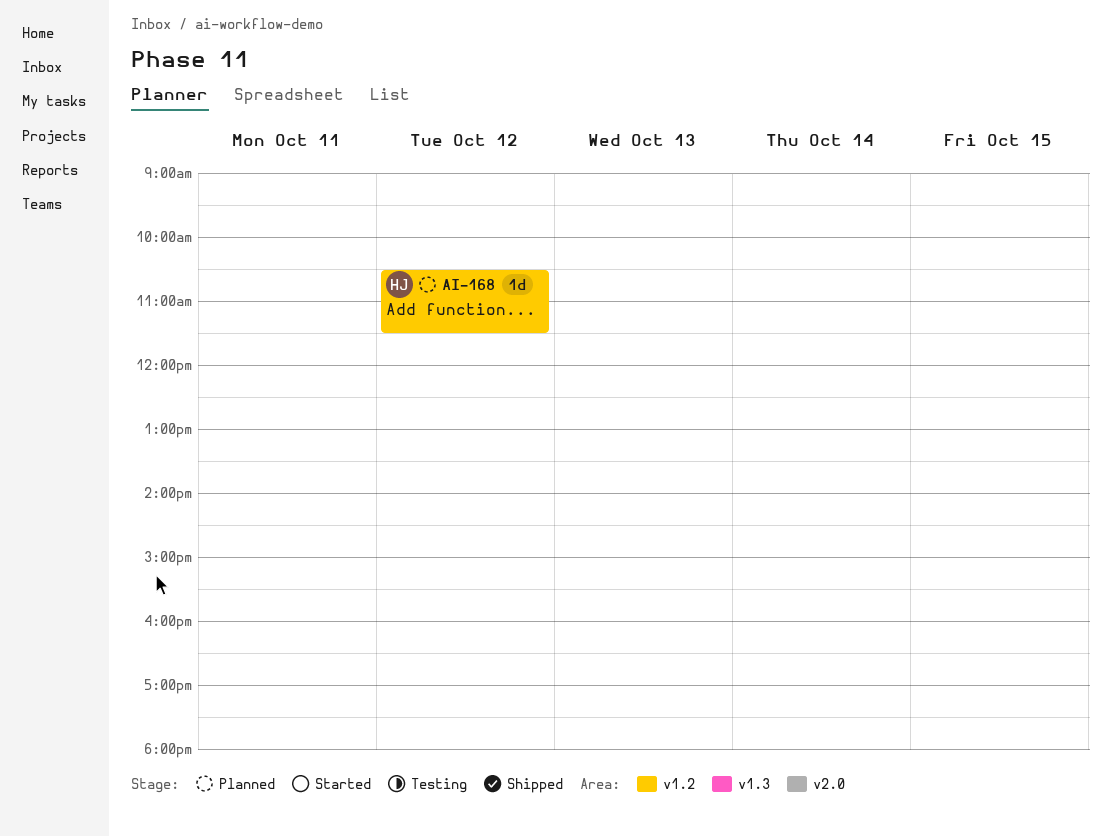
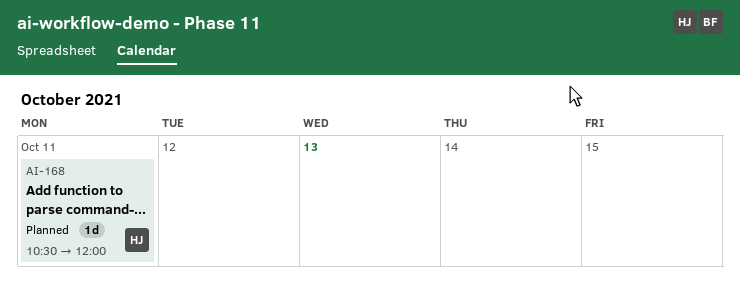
AI-168, day: Oct 12 -> Oct 11
AI-168, ends: 11:30 -> 12:00

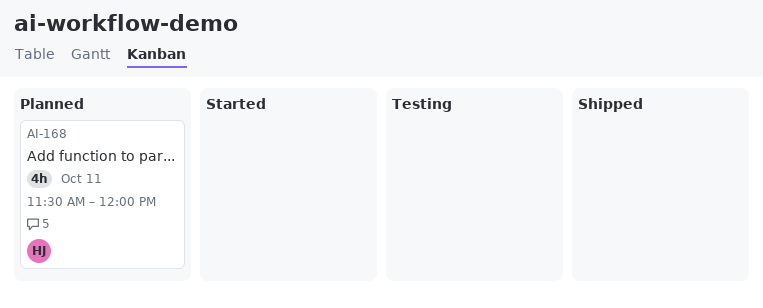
AI-168, estimate: 1d -> 4h
AI-168, begins: 10:30 -> 11:30

